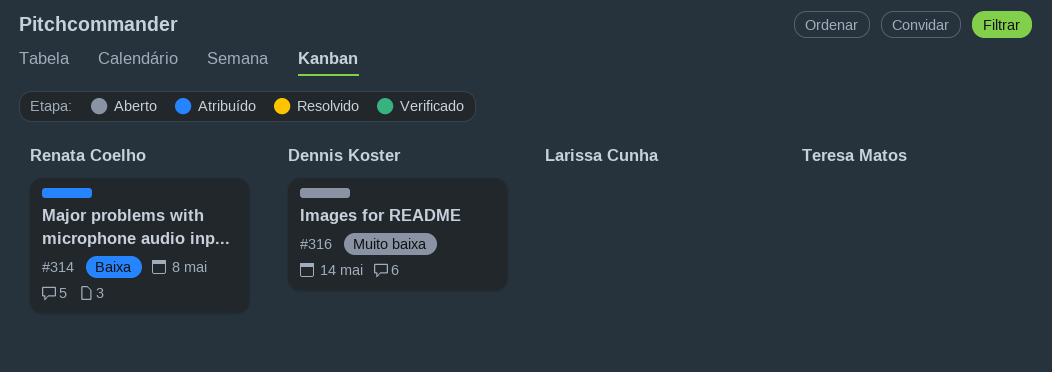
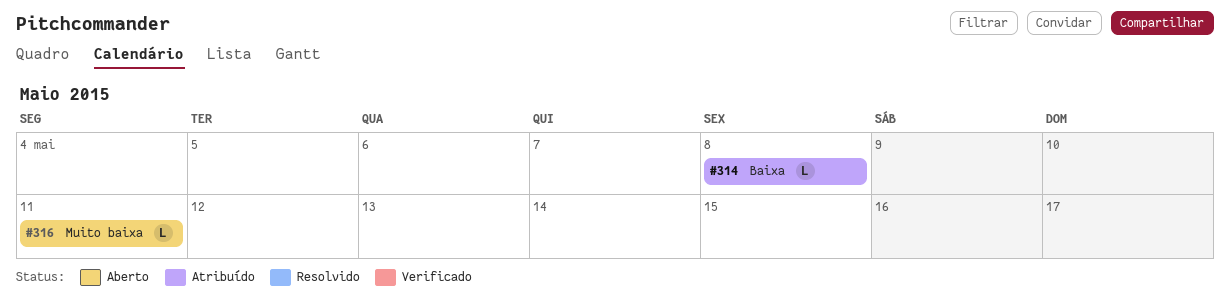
#316, due: May 14 -> May 11

